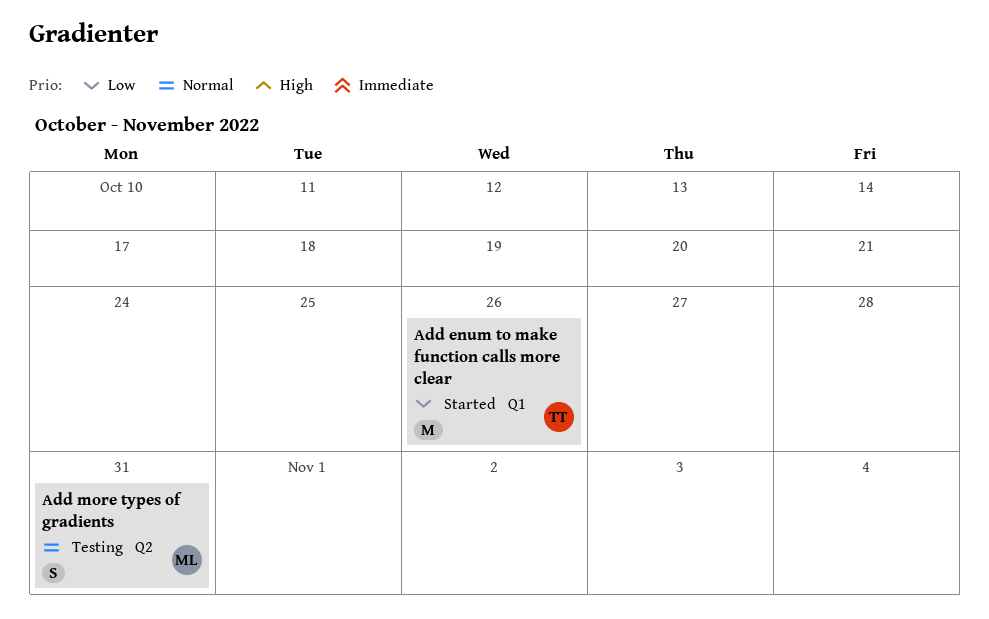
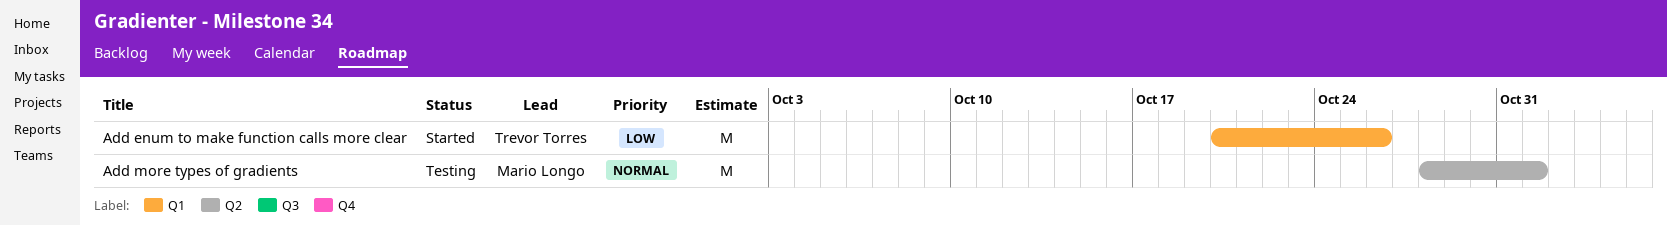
Add more types of gradients, estimate: S -> M
Add more types of gradients, due: Oct 31 -> Nov 1

